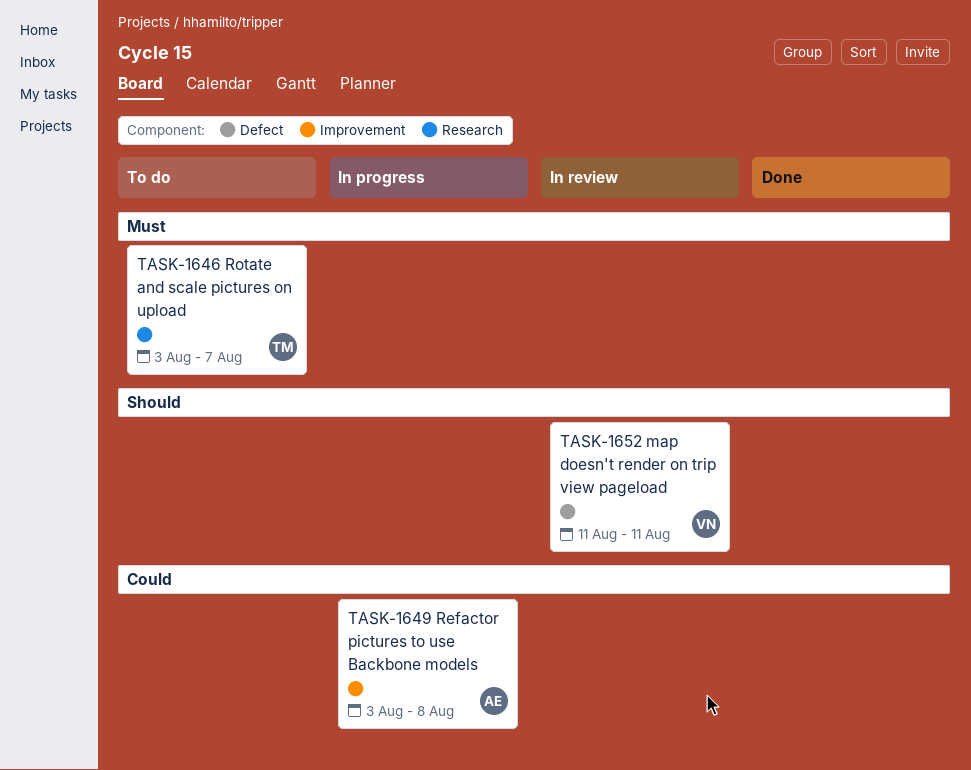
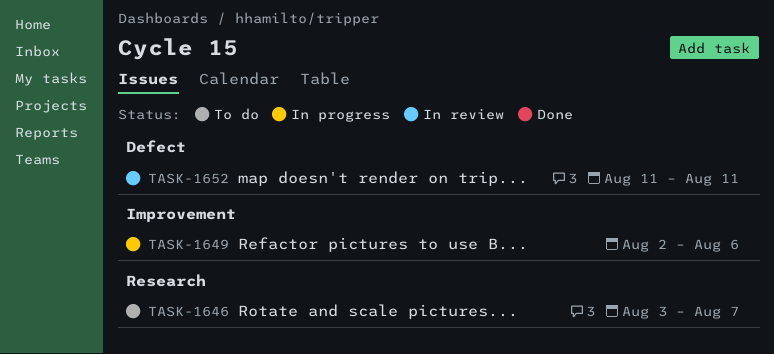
TASK-1649, start: Aug 3 -> Aug 2
TASK-1649, due: Aug 8 -> Aug 6

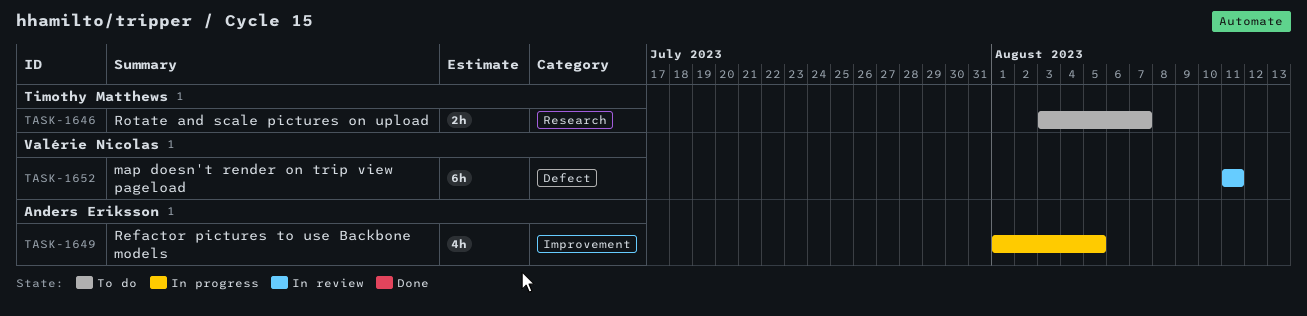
TASK-1649, start: Aug 2 -> Aug 1
TASK-1649, due: Aug 6 -> Aug 5

